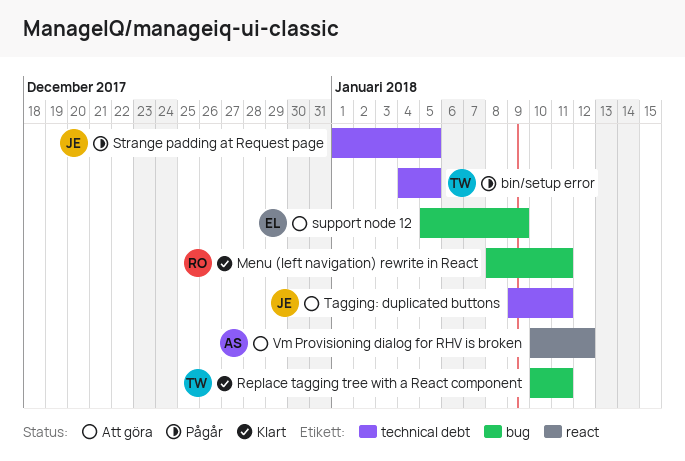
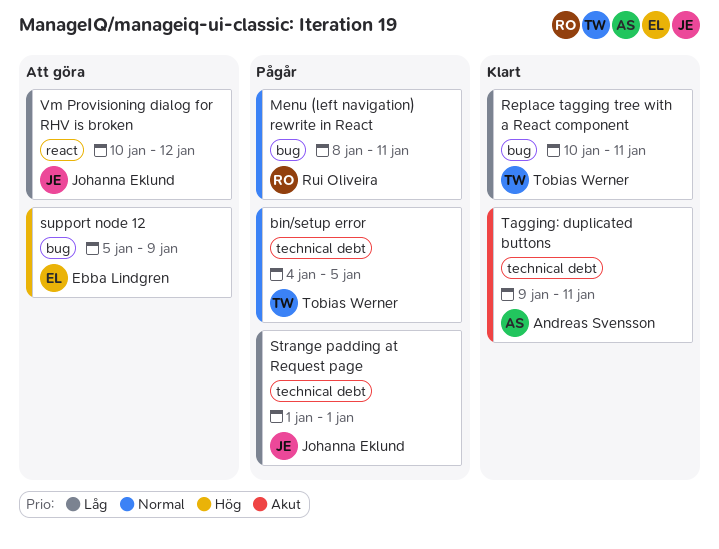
Menu (left navigation) rewrite in React, status: Klart -> Pågår
Strange padding at Request page, due: Jan 5 -> Jan 1
Tagging: duplicated buttons, status: Att göra -> Klart
Tagging: duplicated buttons, owner: Johanna Eklund -> Andreas Svensson
Vm Provisioning dialog for RHV is broken, owner: Andreas Svensson -> Johanna Eklund

